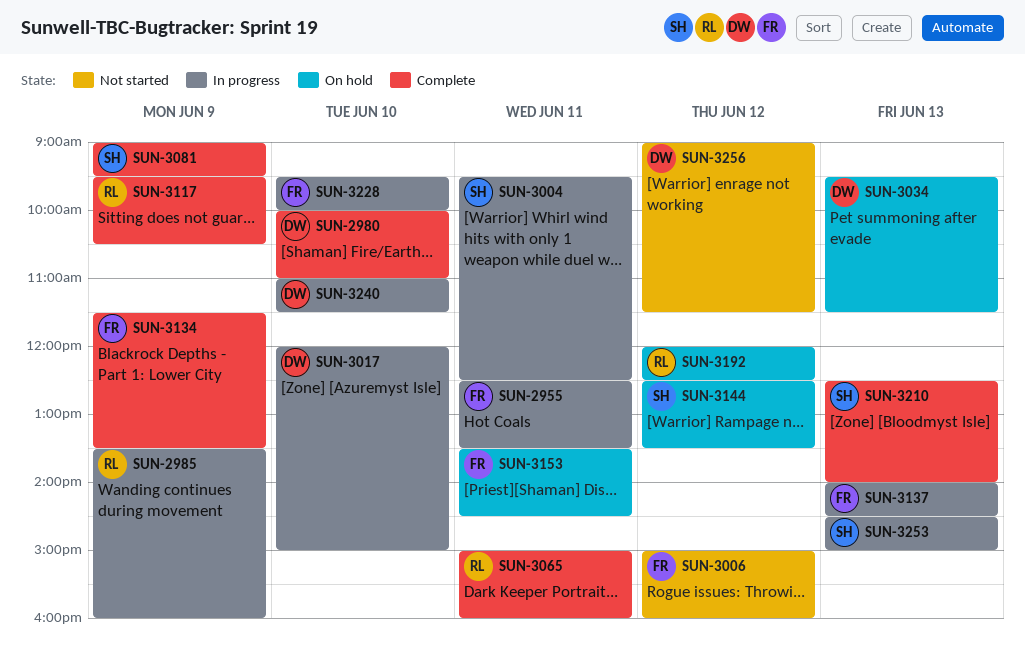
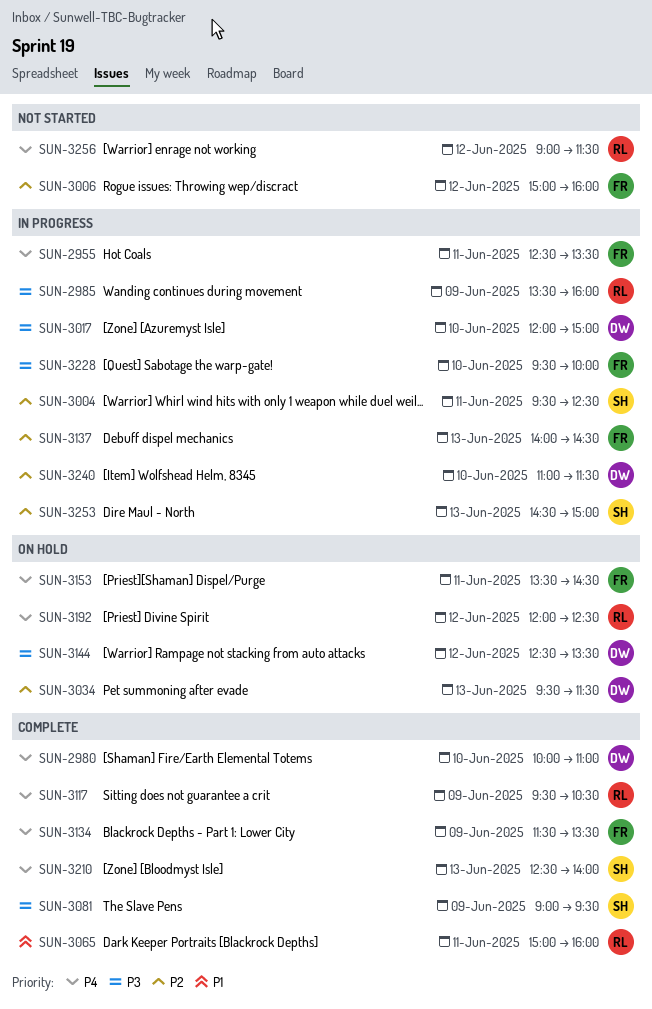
SUN-3144, owner: SH -> DW
SUN-3256, owner: DW -> RL

